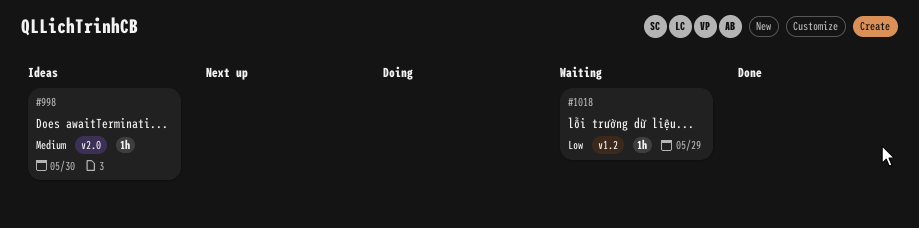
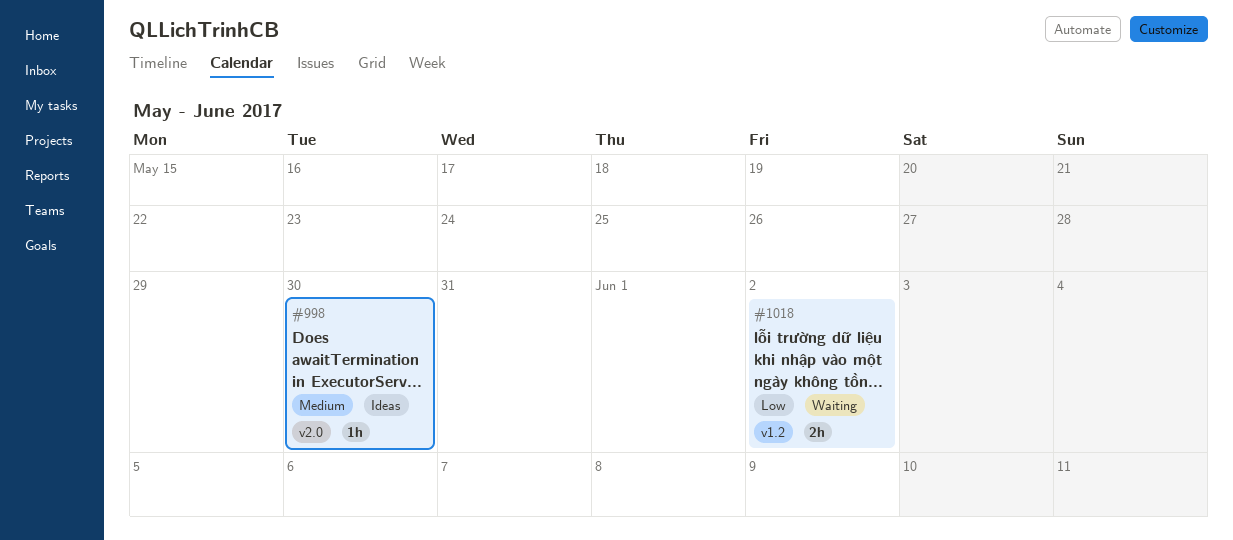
#1018, estimate: 1h -> 2h
#1018, due: May 29 -> Jun 2

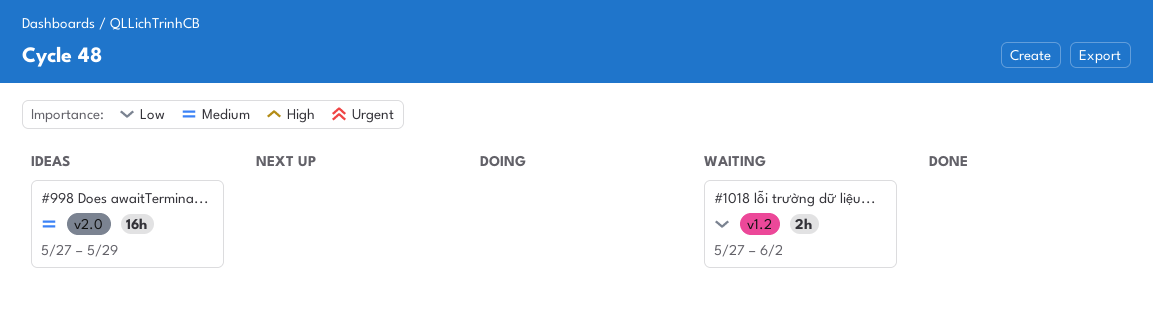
#998, estimate: 1h -> 16h
#998, due: May 30 -> May 29

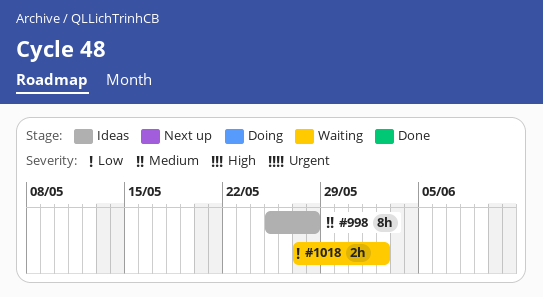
#998, estimate: 16h -> 8h
#998, start: May 27 -> May 25
#998, due: May 29 -> May 28

